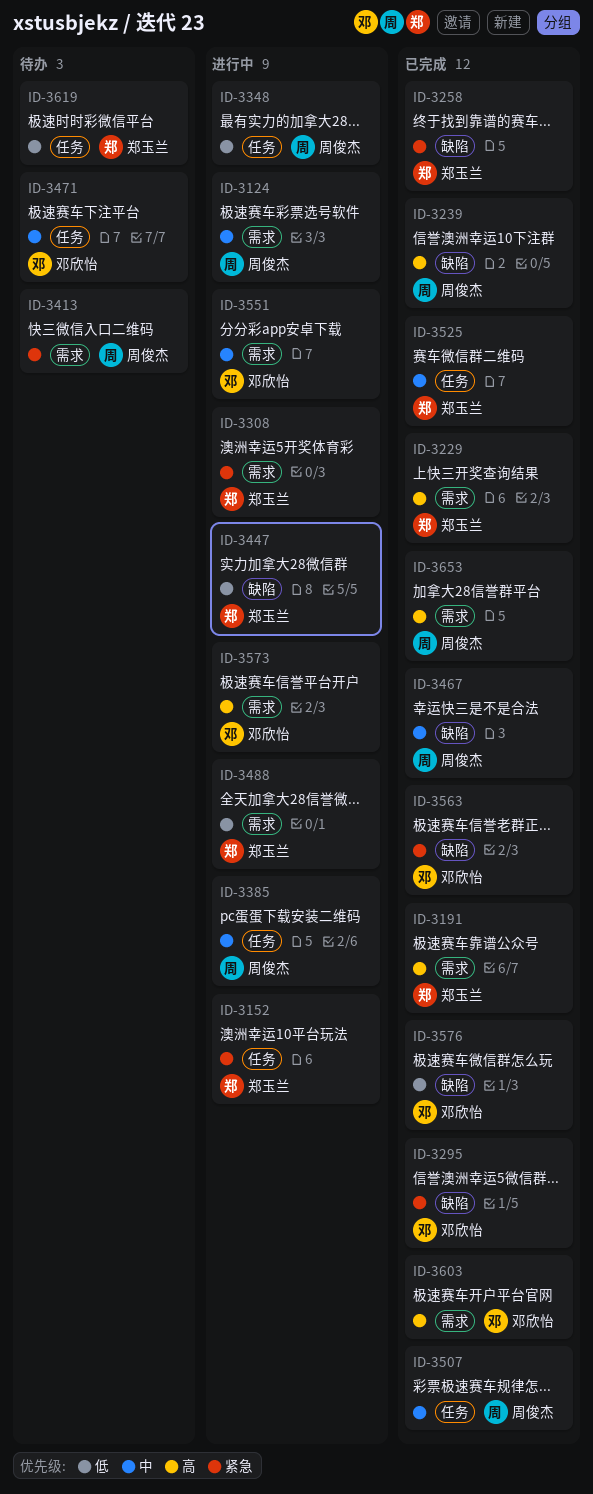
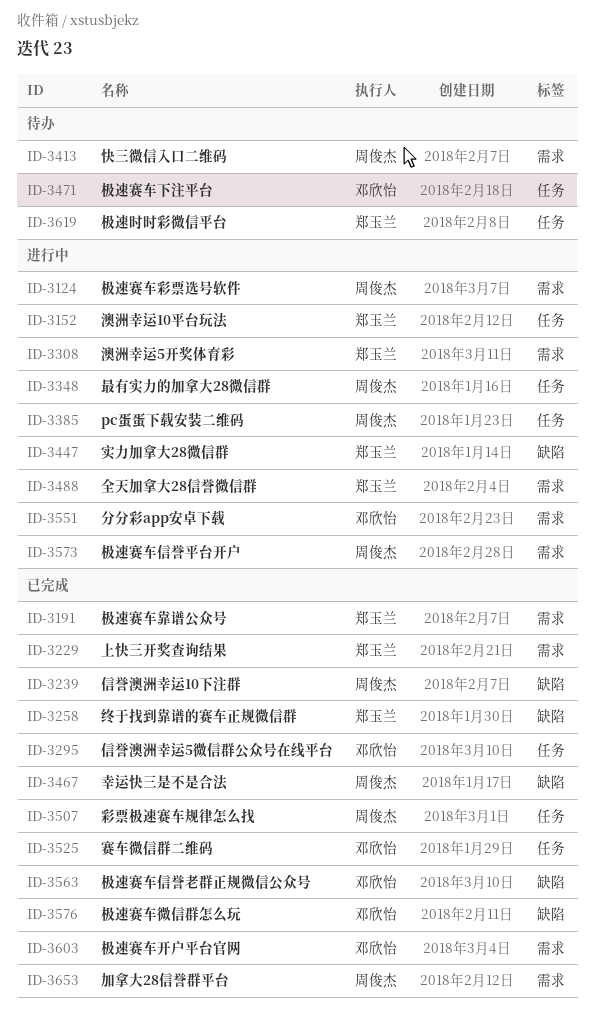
ID-3295, label: 缺陷 -> 任务
ID-3525, owner: 郑玉兰 -> 邓欣怡
ID-3573, owner: 邓欣怡 -> 周俊杰

